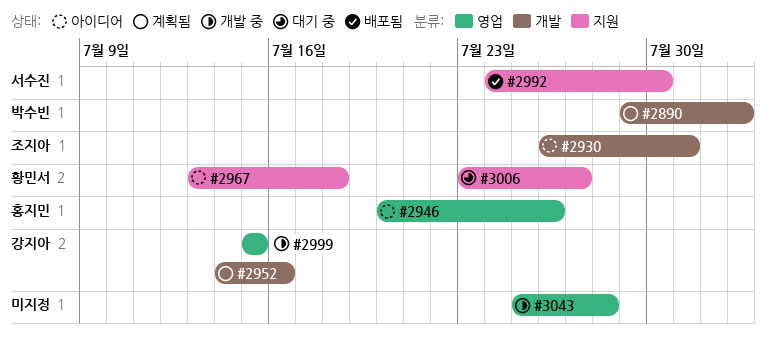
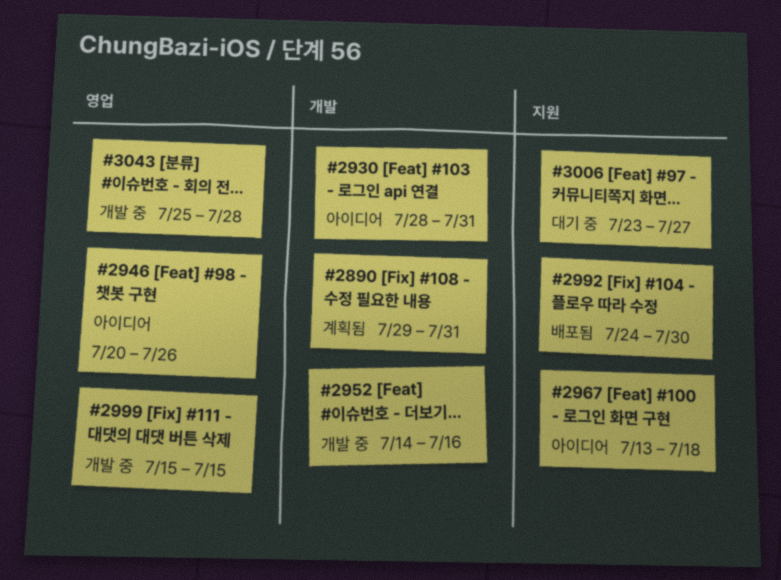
#2890, due: Aug 2 -> Jul 31
#2930, start: Jul 26 -> Jul 28
#2952, status: 계획됨 -> 개발 중

